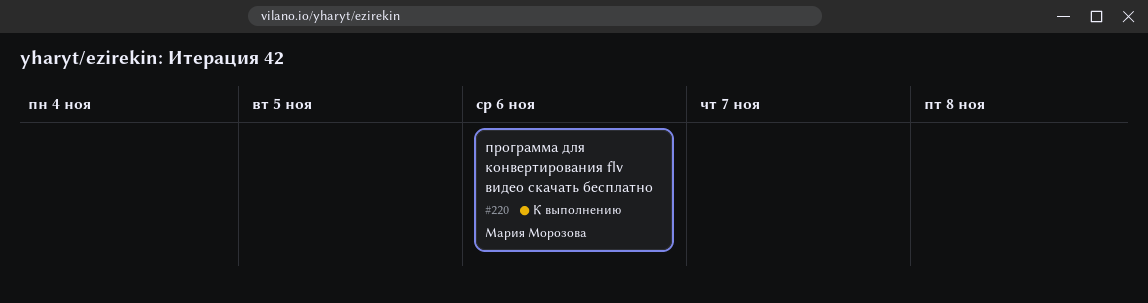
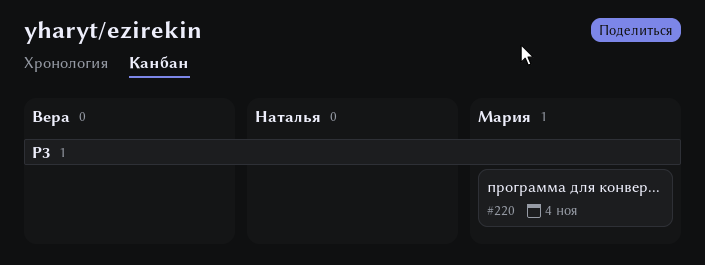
#220, due: Nov 6 -> Nov 4

